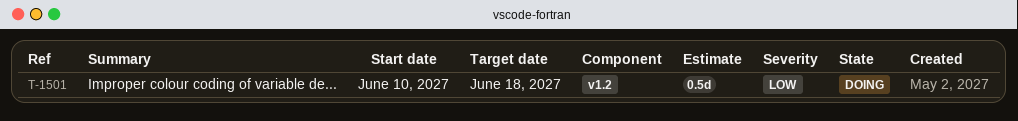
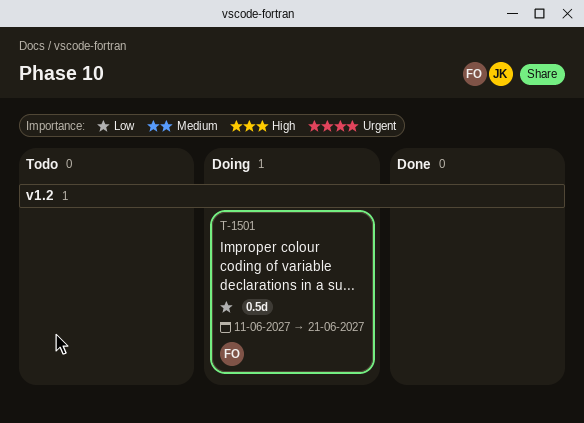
T-1501, start: Jun 10 -> Jun 11
T-1501, due: Jun 18 -> Jun 21

